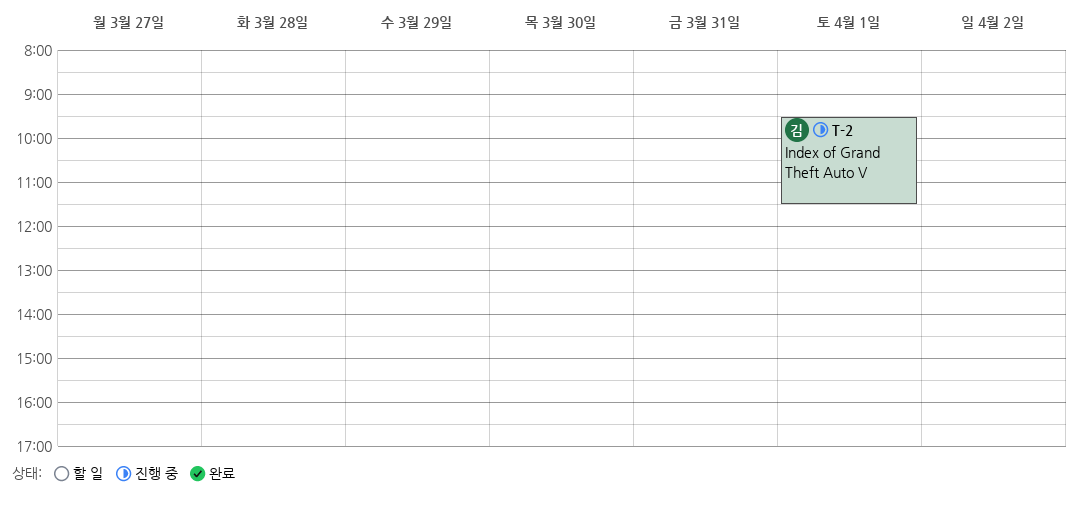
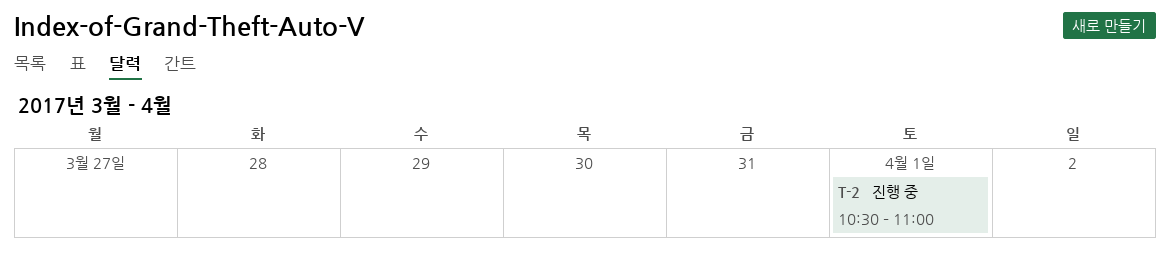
T-2, begins: 09:30 -> 10:30
T-2, ends: 11:30 -> 11:00

